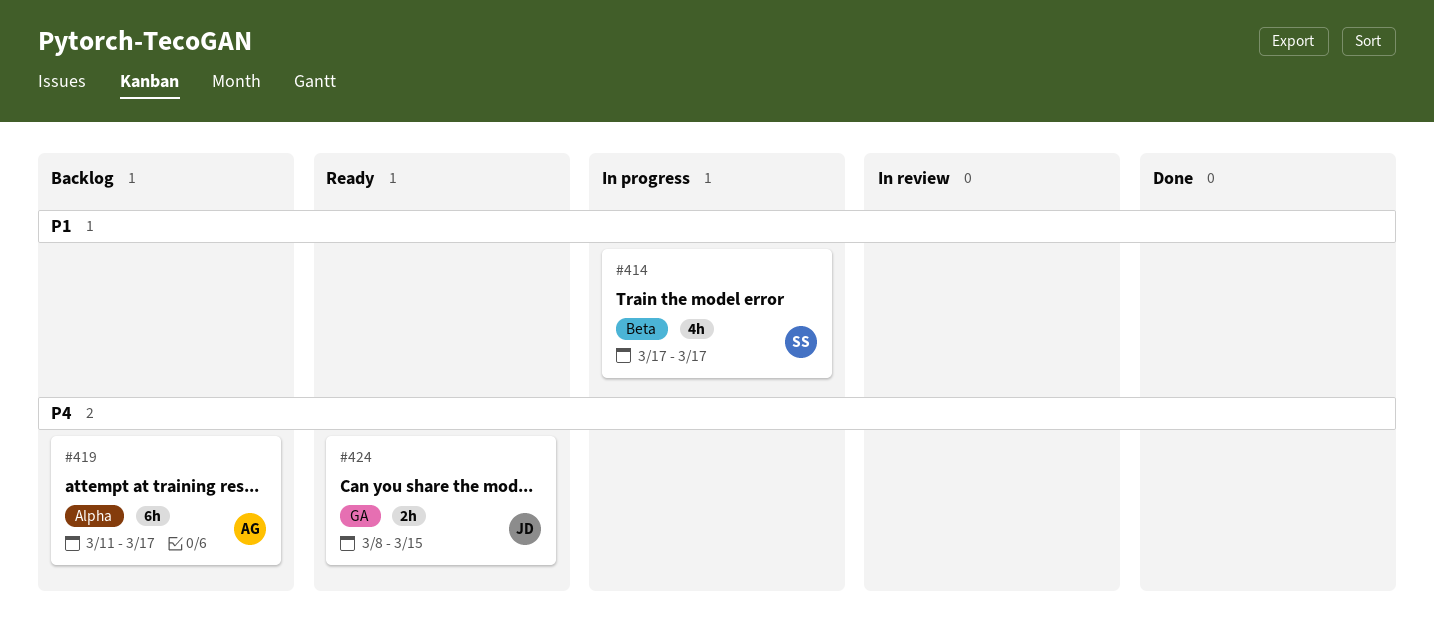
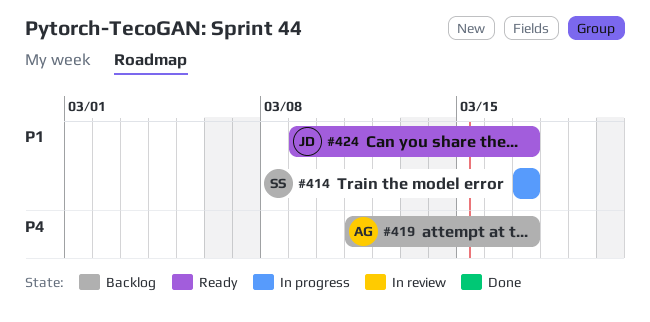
#424, priority: P4 -> P1
#424, start: Mar 8 -> Mar 9
#424, due: Mar 15 -> Mar 17

